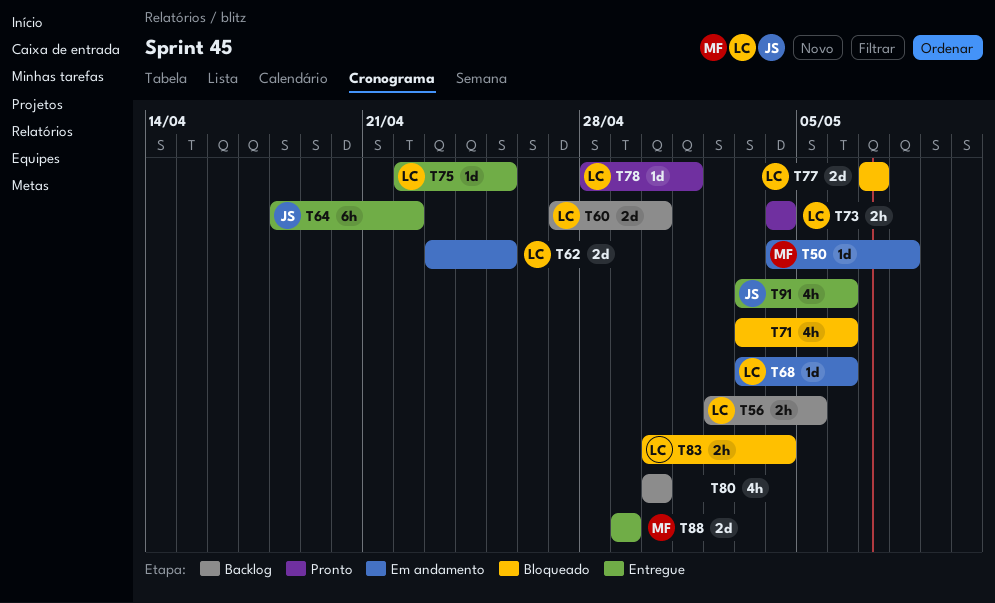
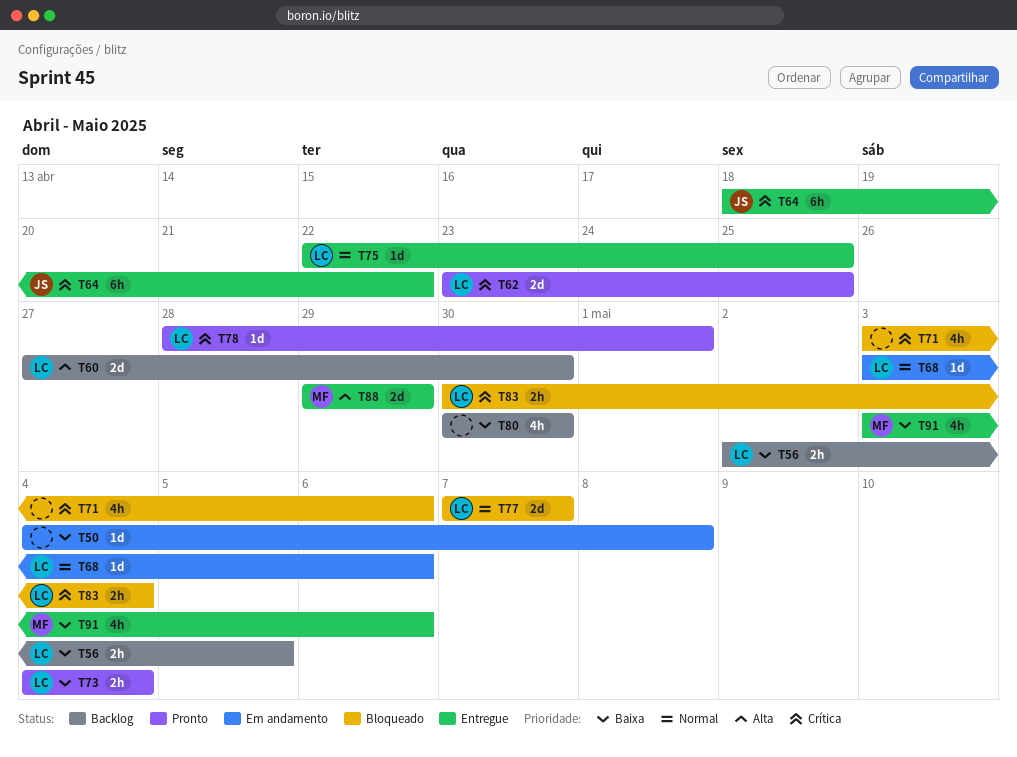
T50, owner: MF -> none
T62, status: Em andamento -> Pronto
T91, owner: JS -> MF

